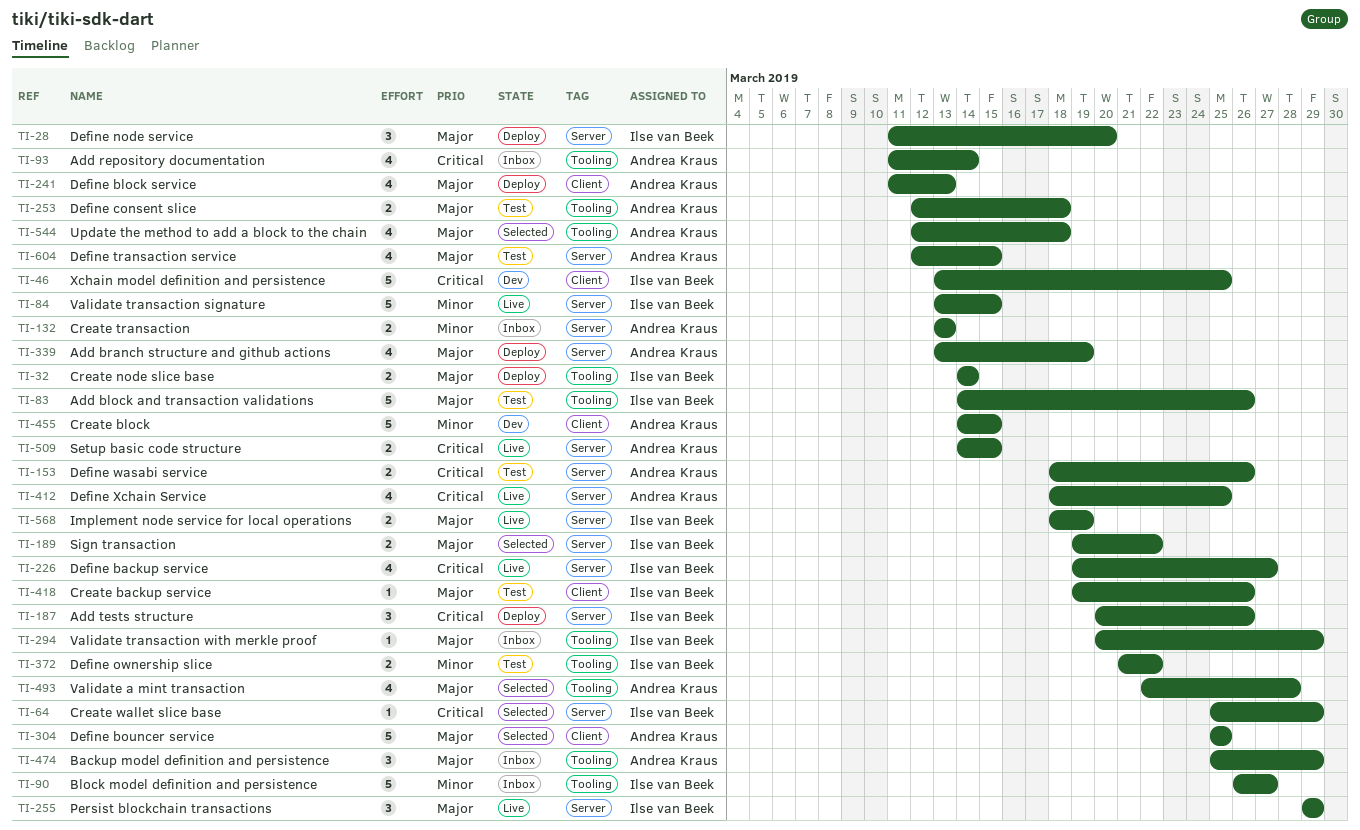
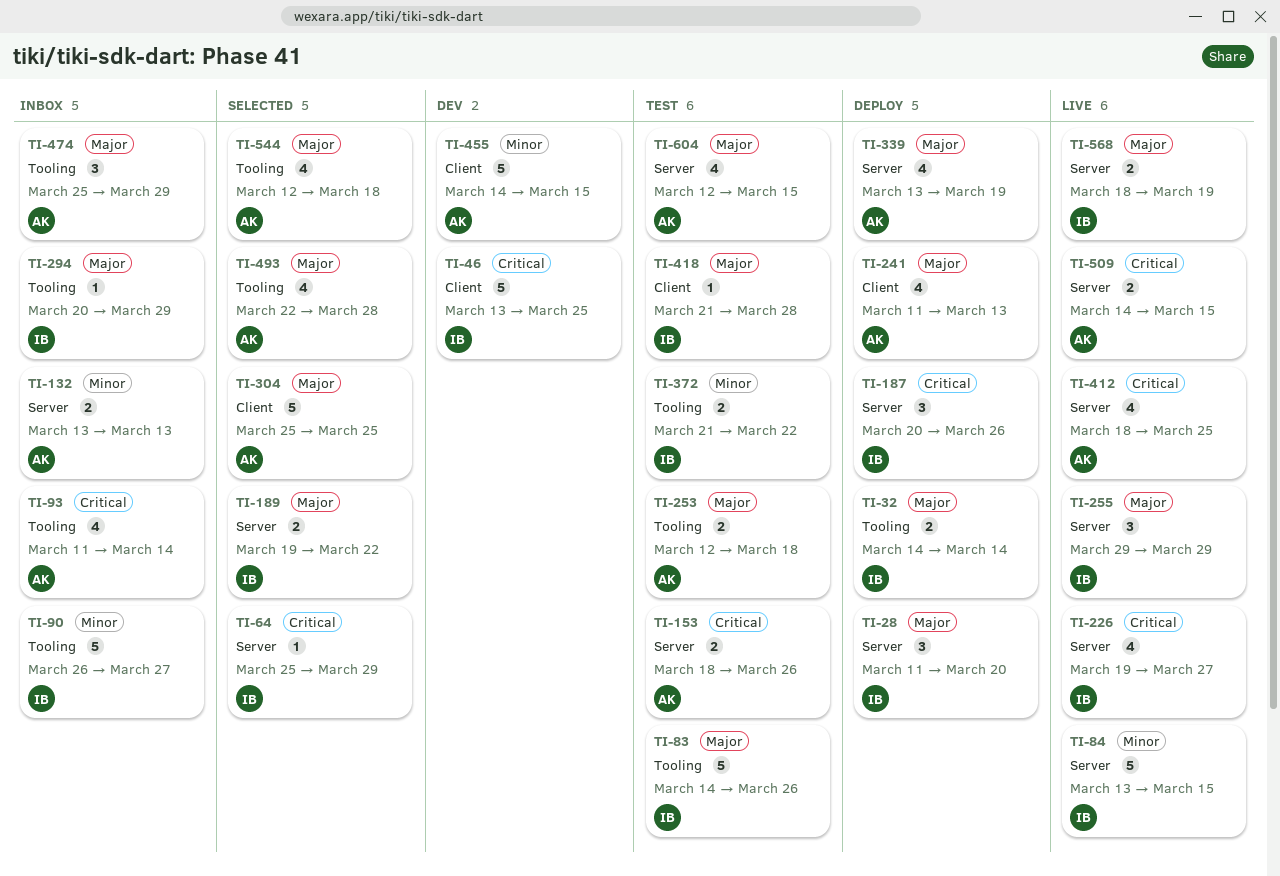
TI-418, start: Mar 19 -> Mar 21
TI-418, due: Mar 26 -> Mar 28

